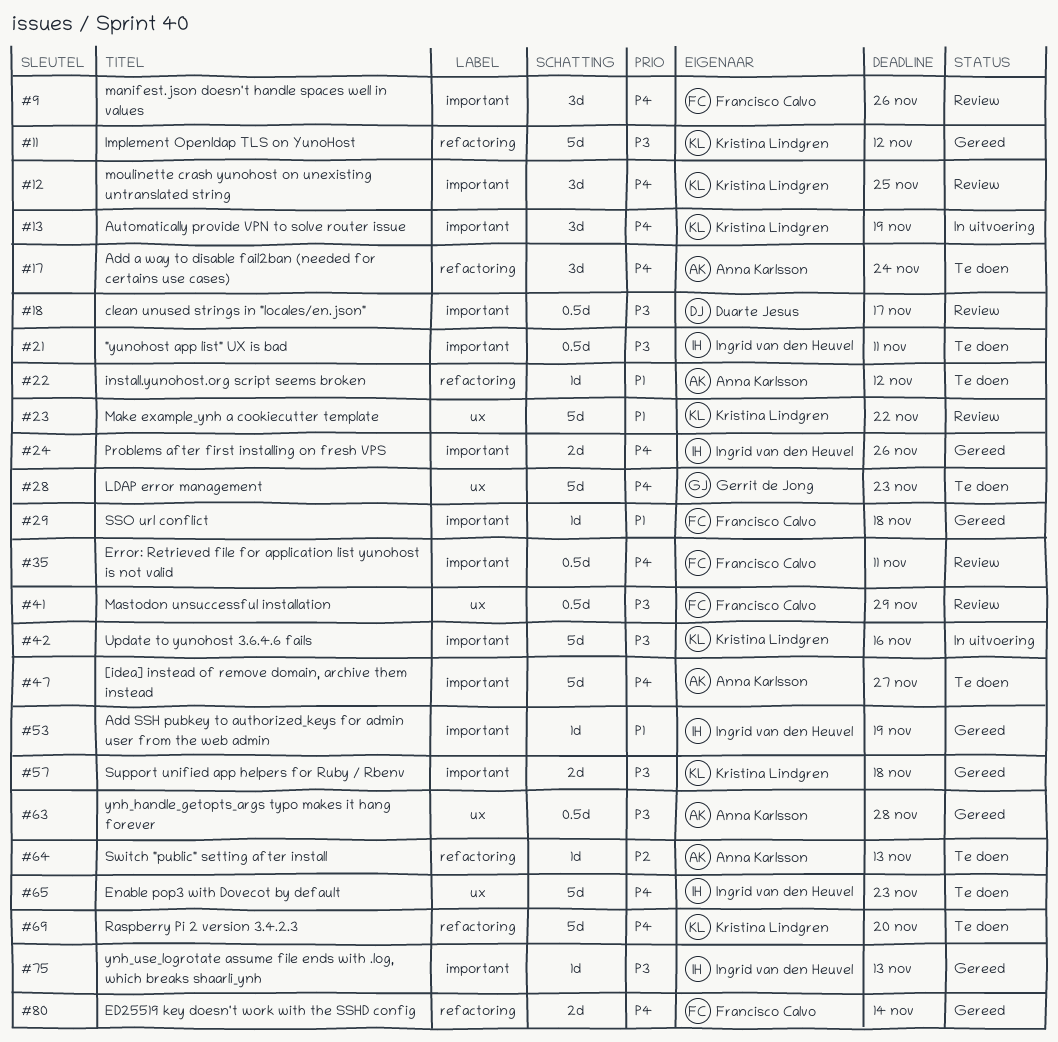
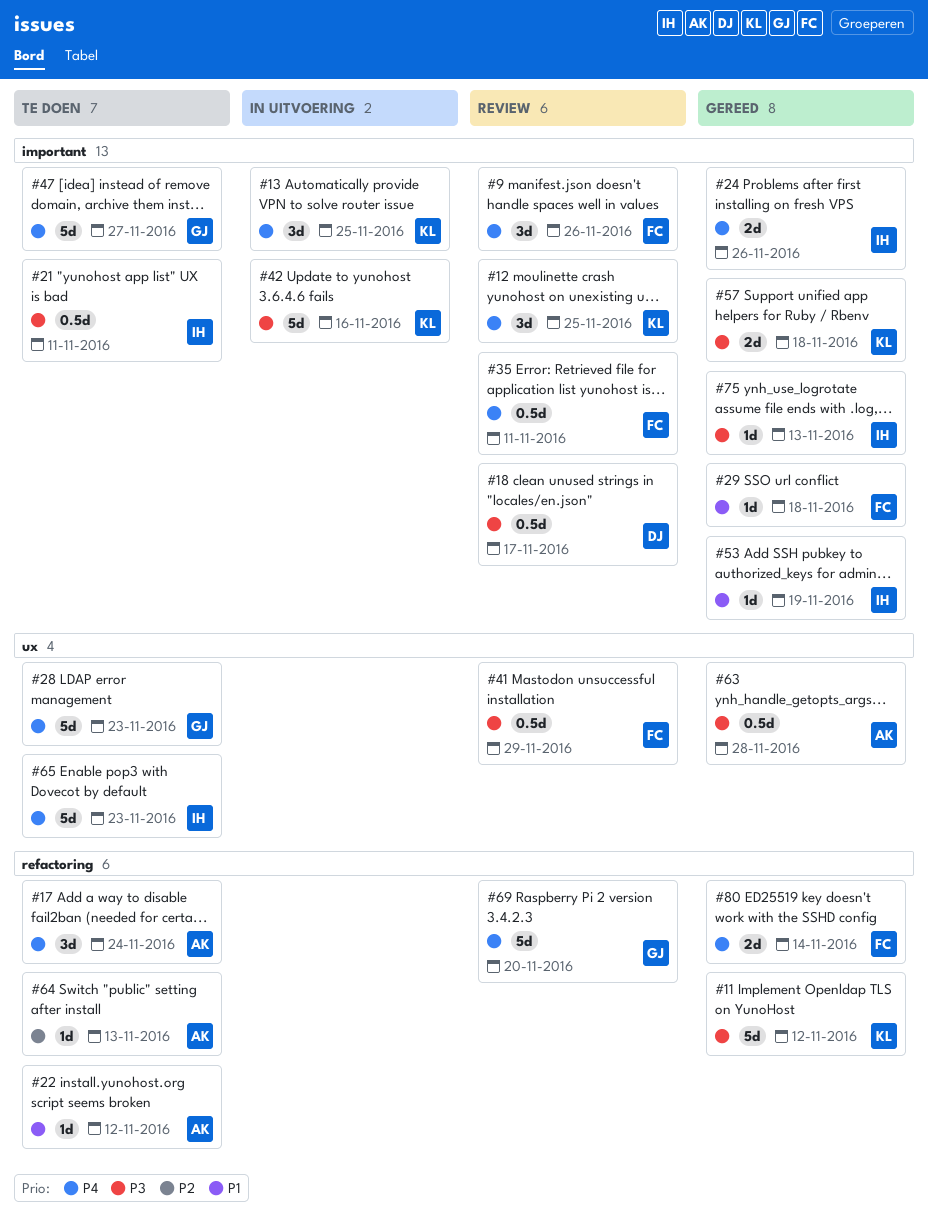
#13, due: Nov 19 -> Nov 25
#23: present -> none
#47, owner: Anna Karlsson -> Gerrit de Jong
#69, status: Te doen -> Review
#69, owner: Kristina Lindgren -> Gerrit de Jong

